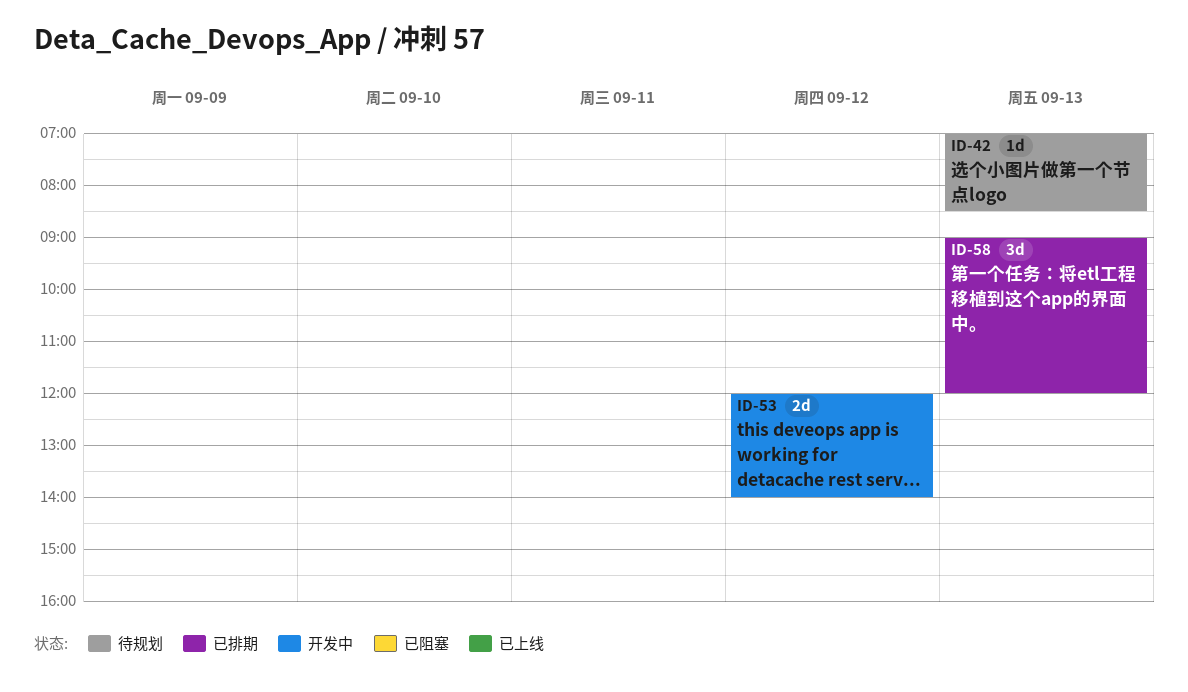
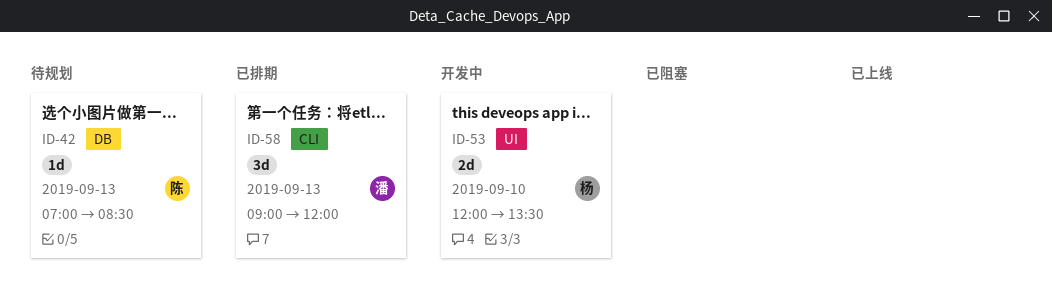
ID-53, day: Sep 12 -> Sep 10
ID-53, ends: 14:00 -> 13:30

